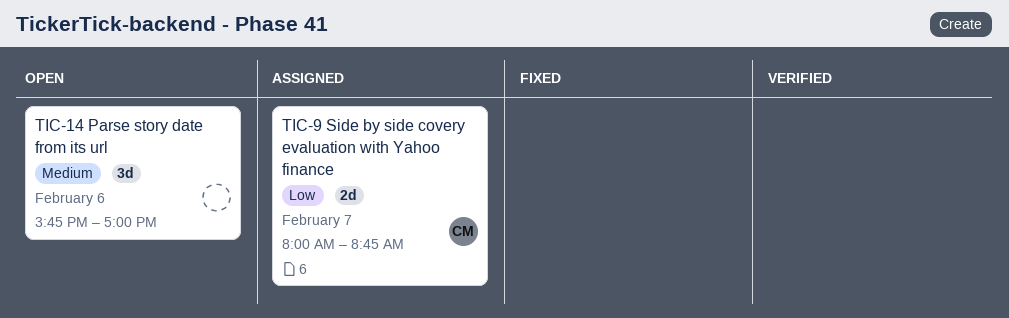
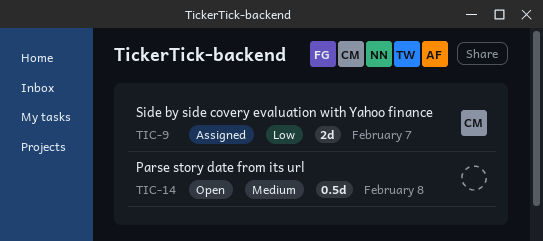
TIC-14, estimate: 3d -> 0.5d
TIC-14, day: Feb 6 -> Feb 8

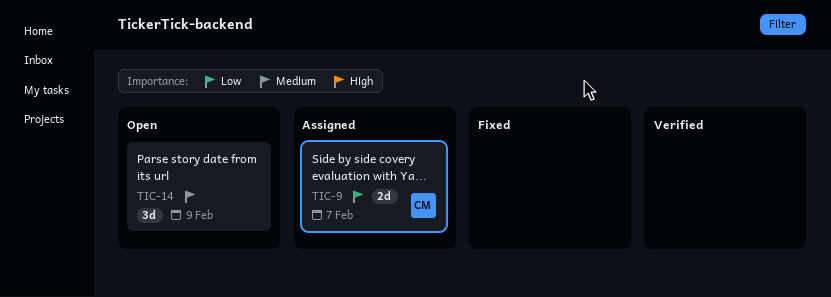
TIC-14, estimate: 0.5d -> 3d
TIC-14, day: Feb 8 -> Feb 9

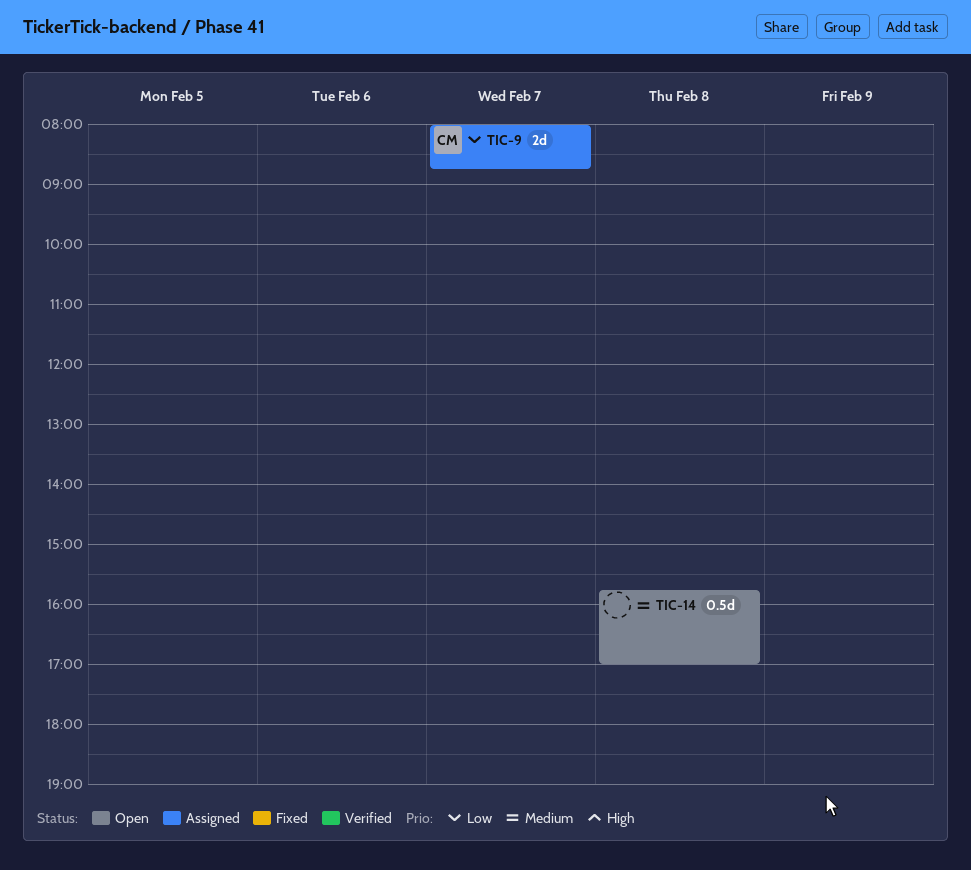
TIC-14, estimate: 3d -> 0.5d
TIC-14, day: Feb 9 -> Feb 8

